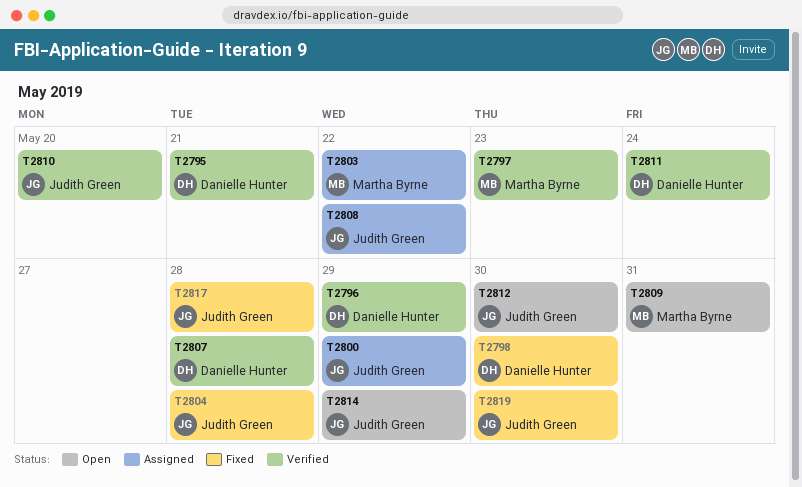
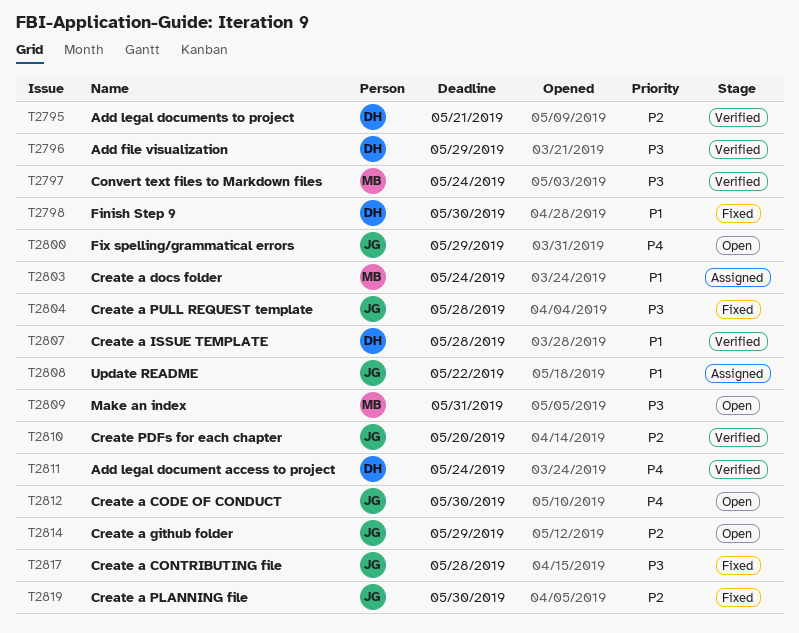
T2797, due: May 23 -> May 24
T2800, status: Assigned -> Open
T2803, due: May 22 -> May 24

